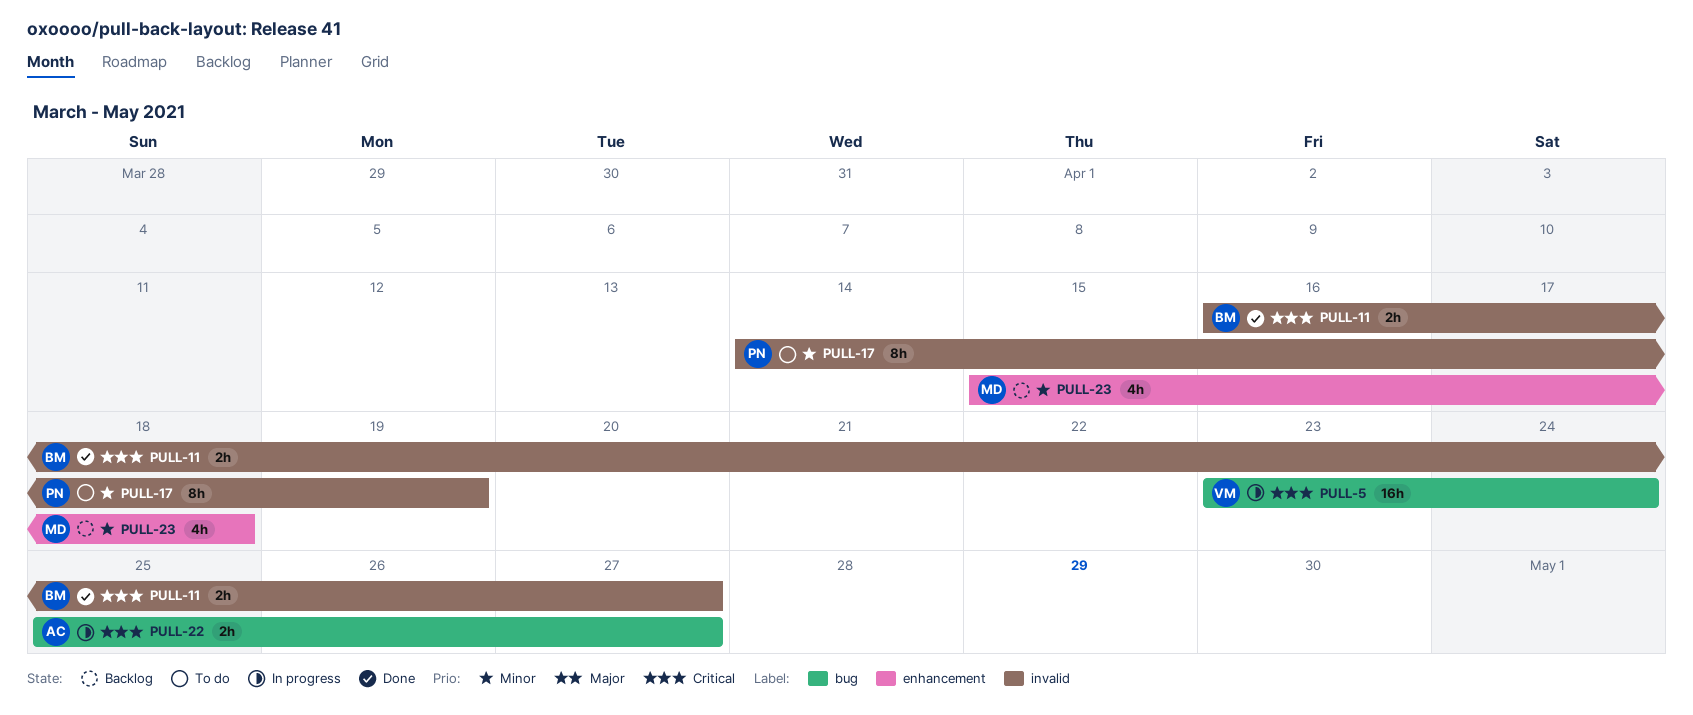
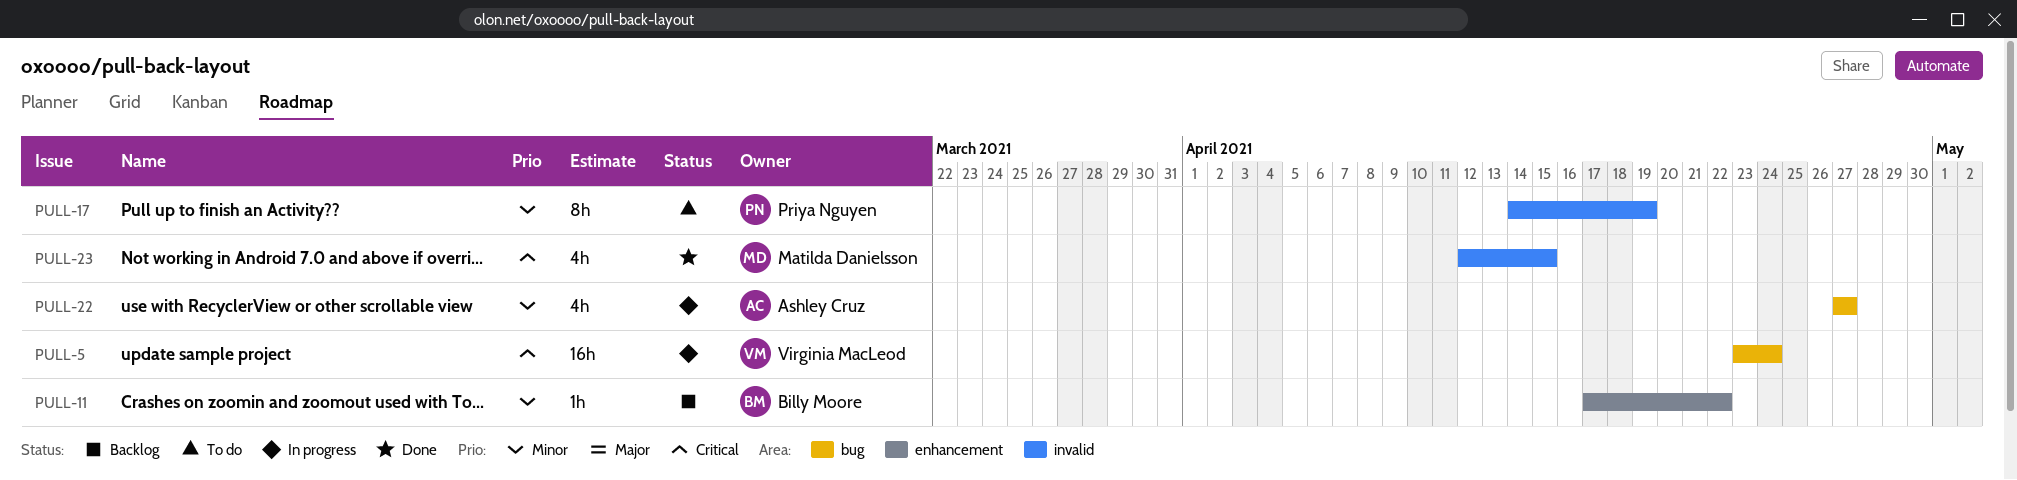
PULL-11, status: Done -> Backlog
PULL-11, priority: Critical -> Minor
PULL-11, label: invalid -> enhancement
PULL-11, estimate: 2h -> 1h
PULL-11, start: Apr 16 -> Apr 17
PULL-11, due: Apr 27 -> Apr 22
PULL-22, priority: Critical -> Minor
PULL-22, estimate: 2h -> 4h
PULL-22, start: Apr 25 -> Apr 27
PULL-23, status: Backlog -> Done
PULL-23, priority: Minor -> Critical
PULL-23, label: enhancement -> invalid
PULL-23, start: Apr 15 -> Apr 12
PULL-23, due: Apr 18 -> Apr 15

